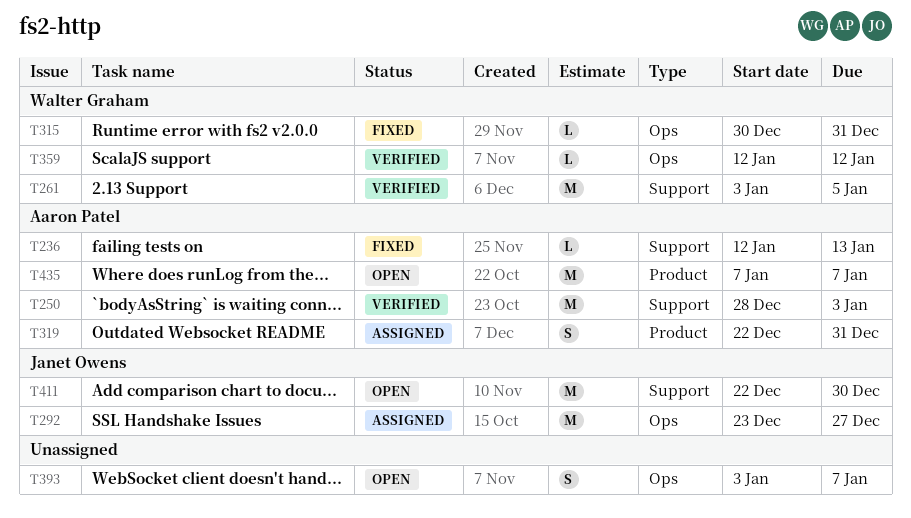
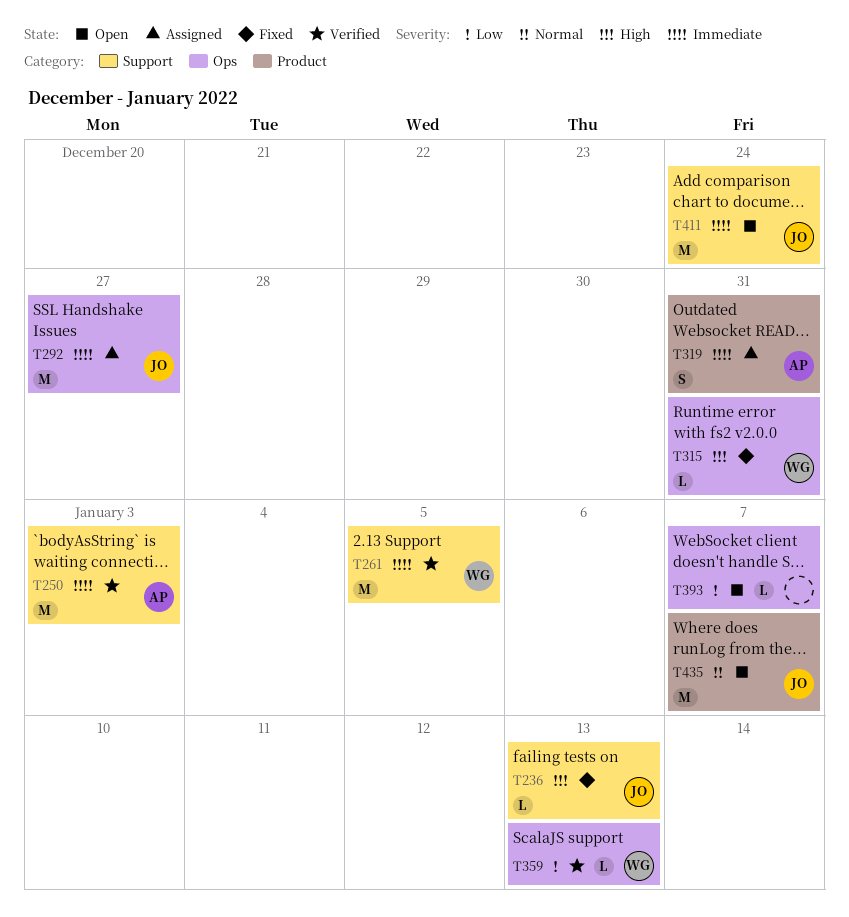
T236, owner: Aaron Patel -> Janet Owens
T359, due: Jan 12 -> Jan 13
T393, estimate: S -> L
T411, due: Dec 30 -> Dec 24
T435, owner: Aaron Patel -> Janet Owens

